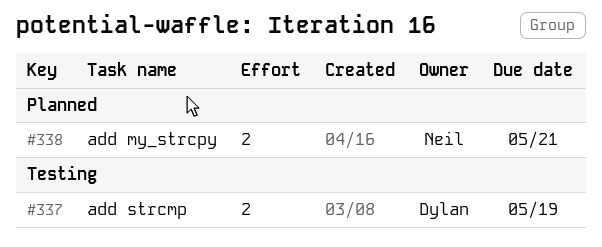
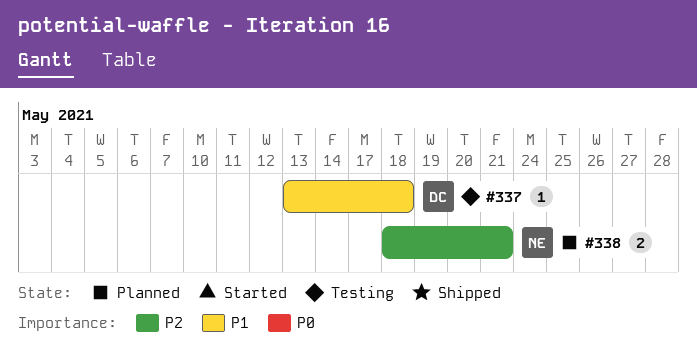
#337, estimate: 2 -> 1
#337, due: May 19 -> May 18

